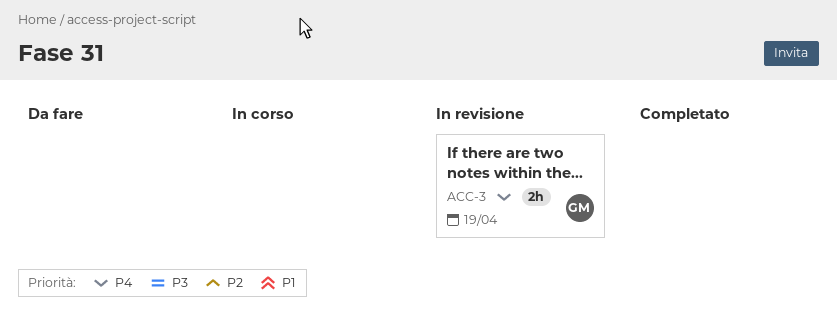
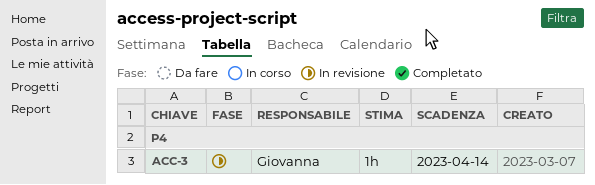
ACC-3, estimate: 2h -> 1h
ACC-3, due: Apr 19 -> Apr 14

